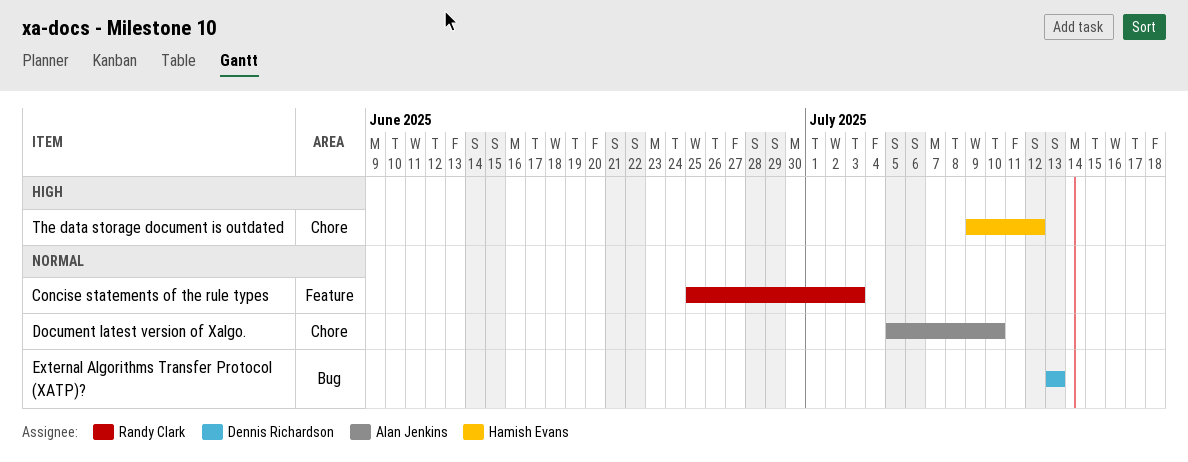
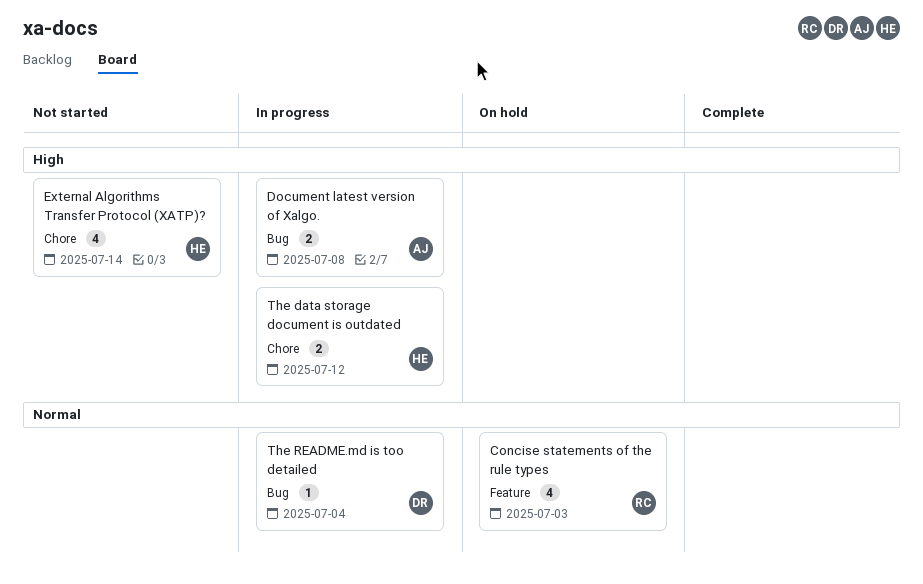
Document latest version of Xalgo., priority: Normal -> High
Document latest version of Xalgo., label: Chore -> Bug
Document latest version of Xalgo., due: Jul 10 -> Jul 8
External Algorithms Transfer Protocol (XATP)?, owner: Dennis Richardson -> Hamish Evans
External Algorithms Transfer Protocol (XATP)?, priority: Normal -> High
External Algorithms Transfer Protocol (XATP)?, label: Bug -> Chore
External Algorithms Transfer Protocol (XATP)?, due: Jul 13 -> Jul 14
The README.md is too detailed: none -> present

